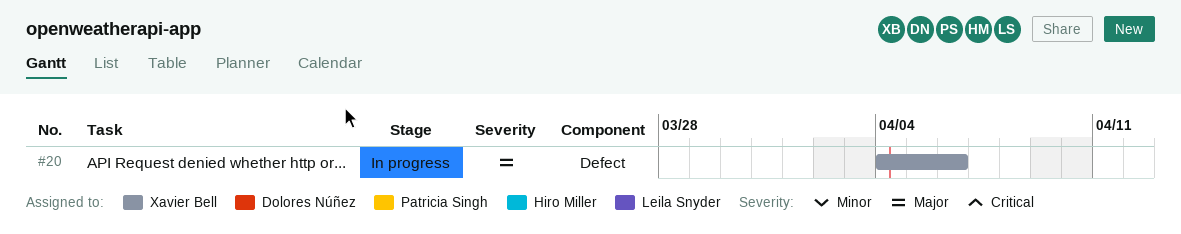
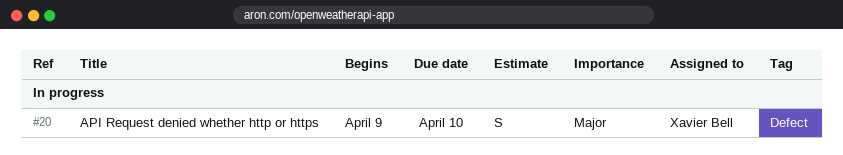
#20, start: Apr 4 -> Apr 9
#20, due: Apr 6 -> Apr 10

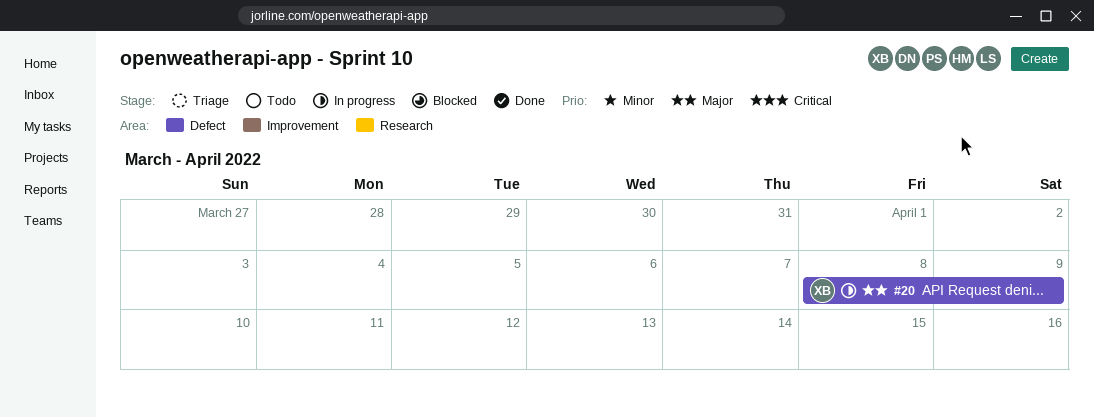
#20, start: Apr 9 -> Apr 8
#20, due: Apr 10 -> Apr 9

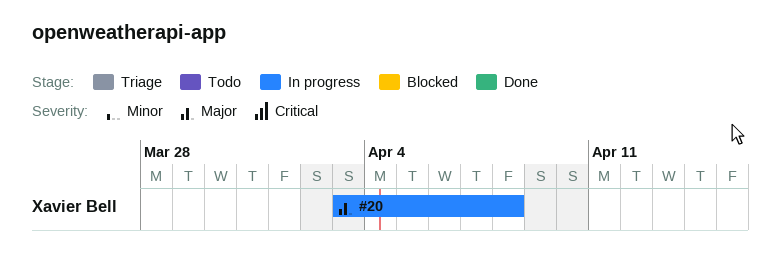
#20, start: Apr 8 -> Apr 3
#20, due: Apr 9 -> Apr 8

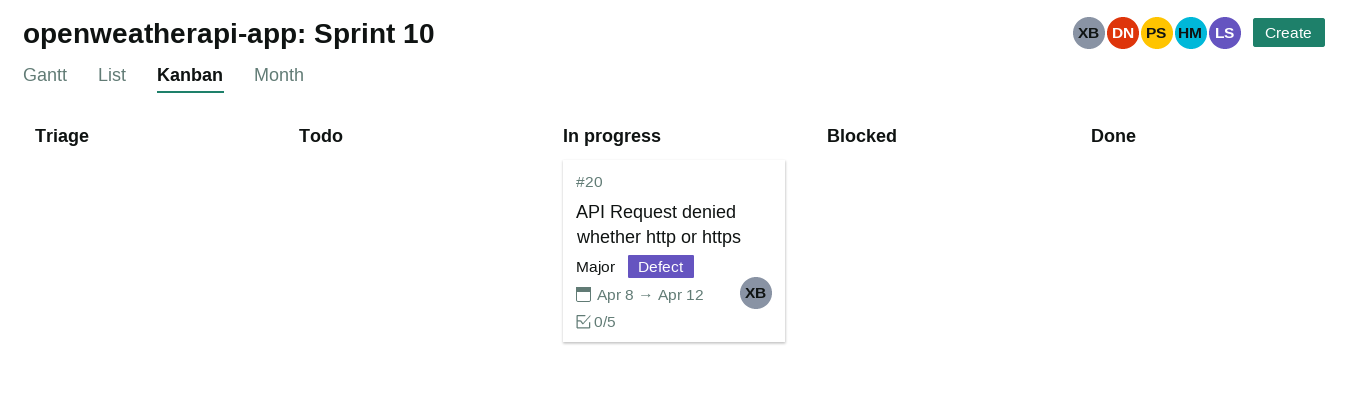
#20, start: Apr 3 -> Apr 8
#20, due: Apr 8 -> Apr 12

